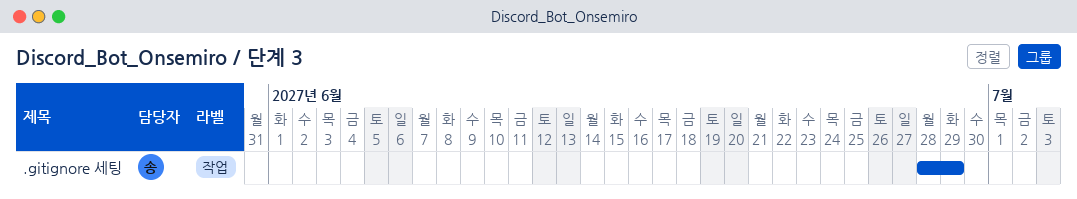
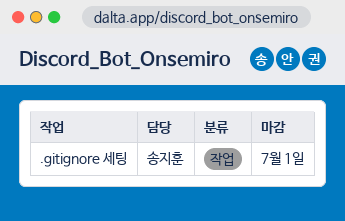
.gitignore 세팅, due: Jun 29 -> Jul 1

